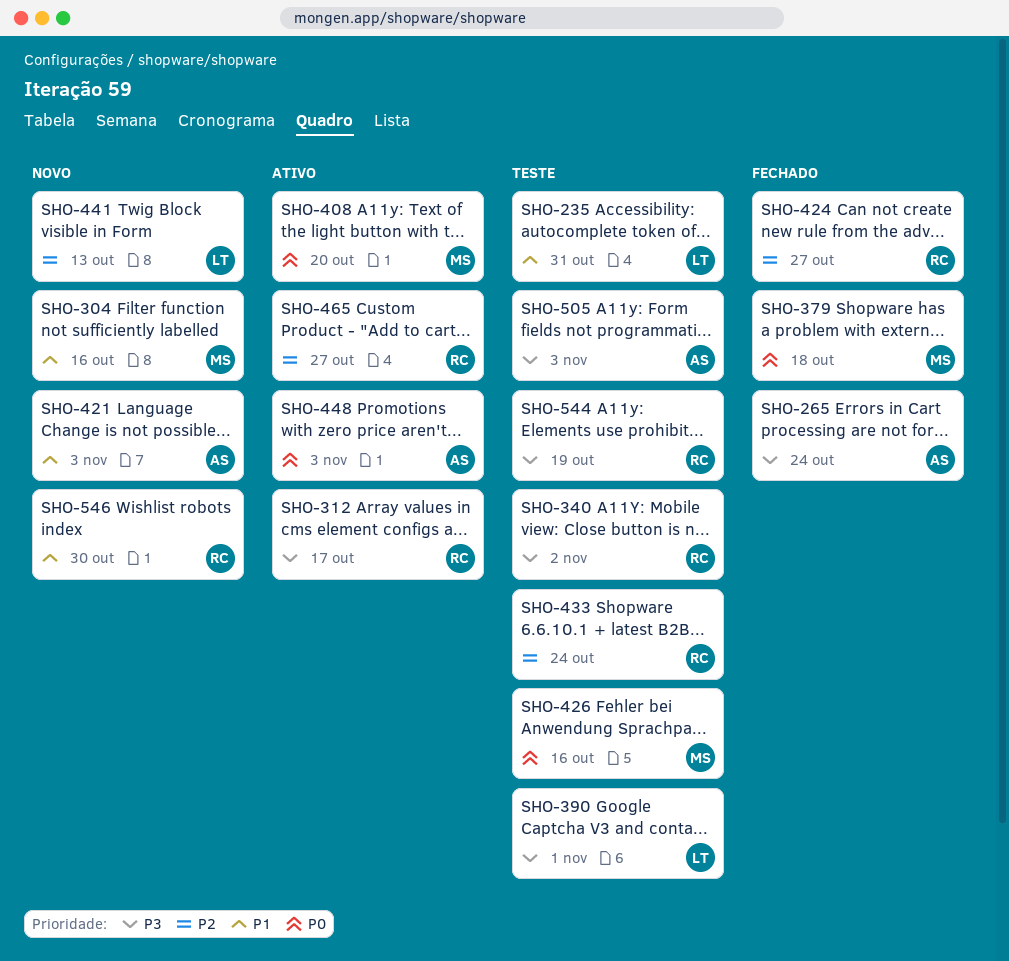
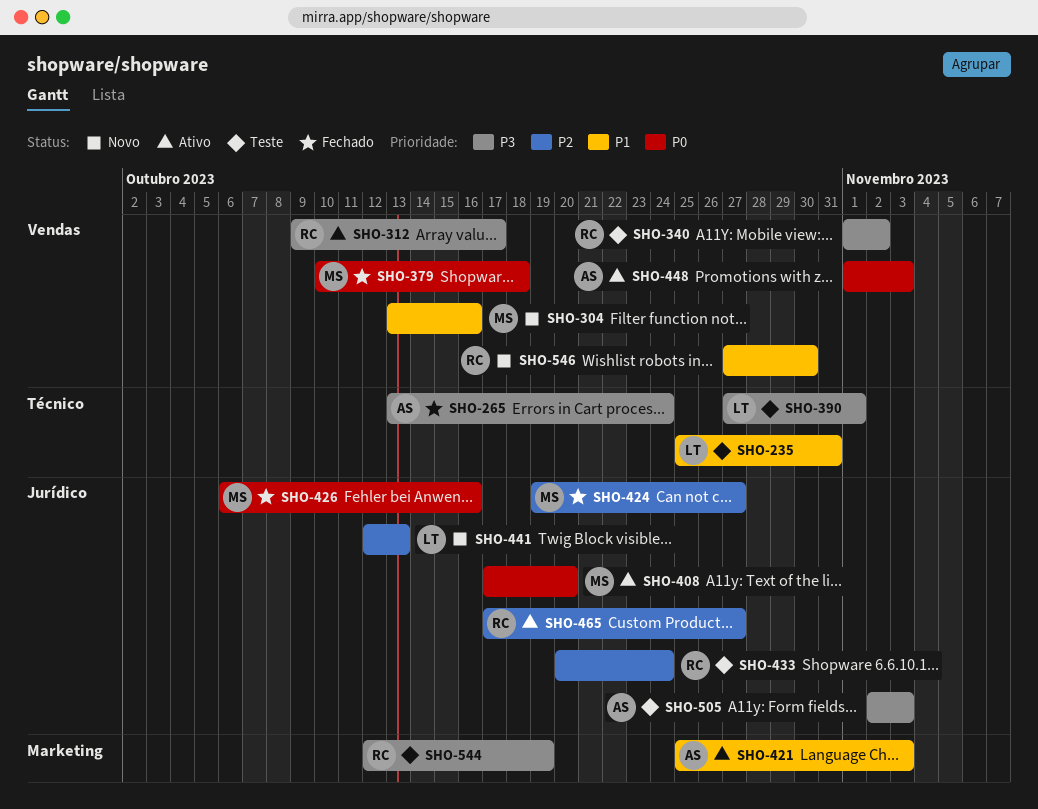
SHO-421, status: Novo -> Ativo
SHO-424, owner: RC -> MS
SHO-426, status: Teste -> Fechado

